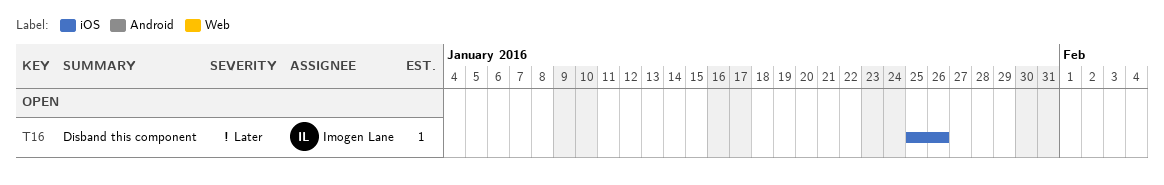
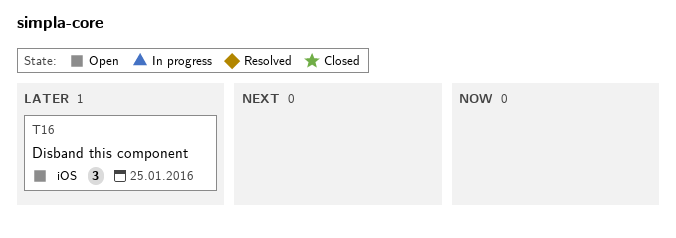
T16, estimate: 1 -> 3
T16, due: Jan 26 -> Jan 25

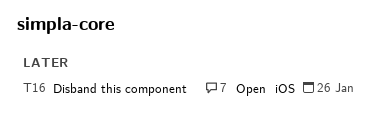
T16, due: Jan 25 -> Jan 26

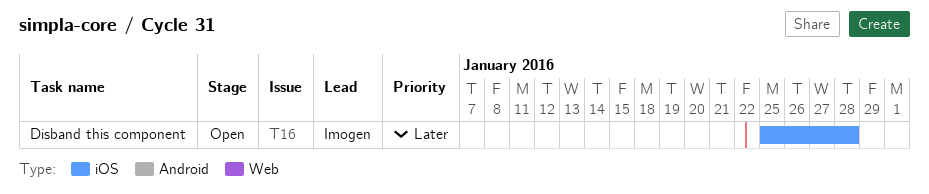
T16, due: Jan 26 -> Jan 28

